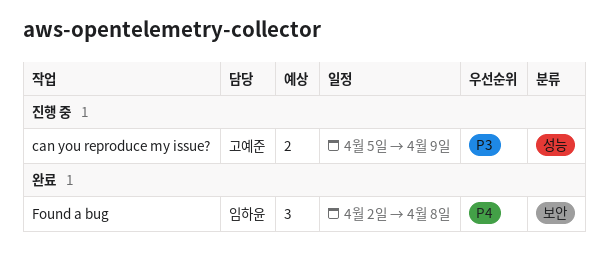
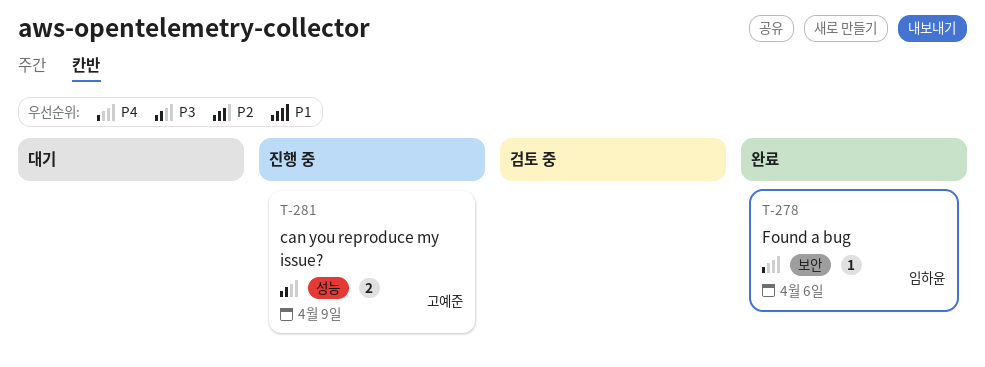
Found a bug, estimate: 3 -> 1
Found a bug, due: Apr 8 -> Apr 6

